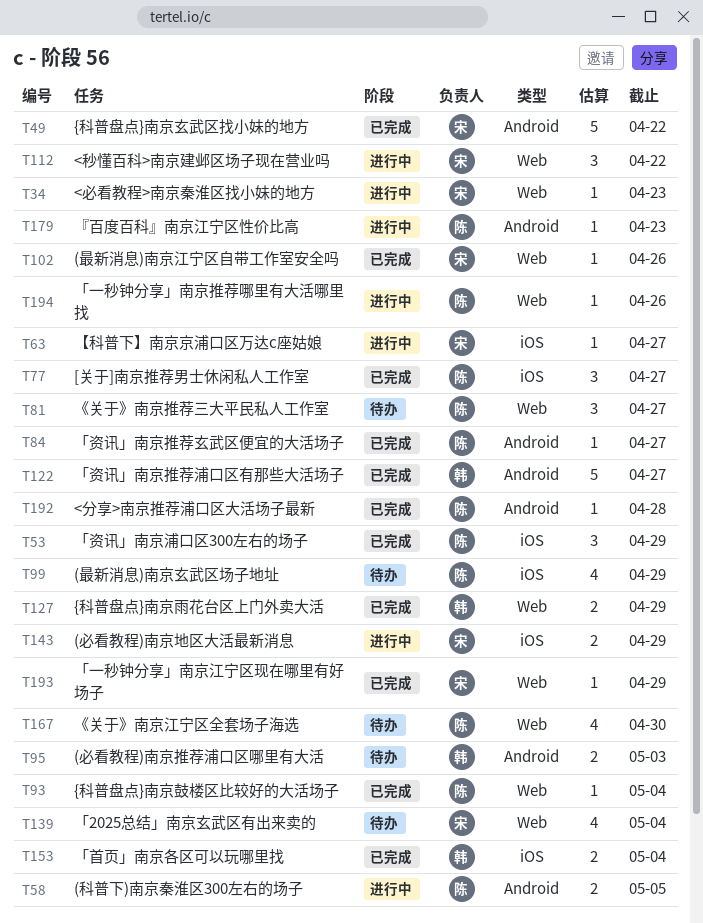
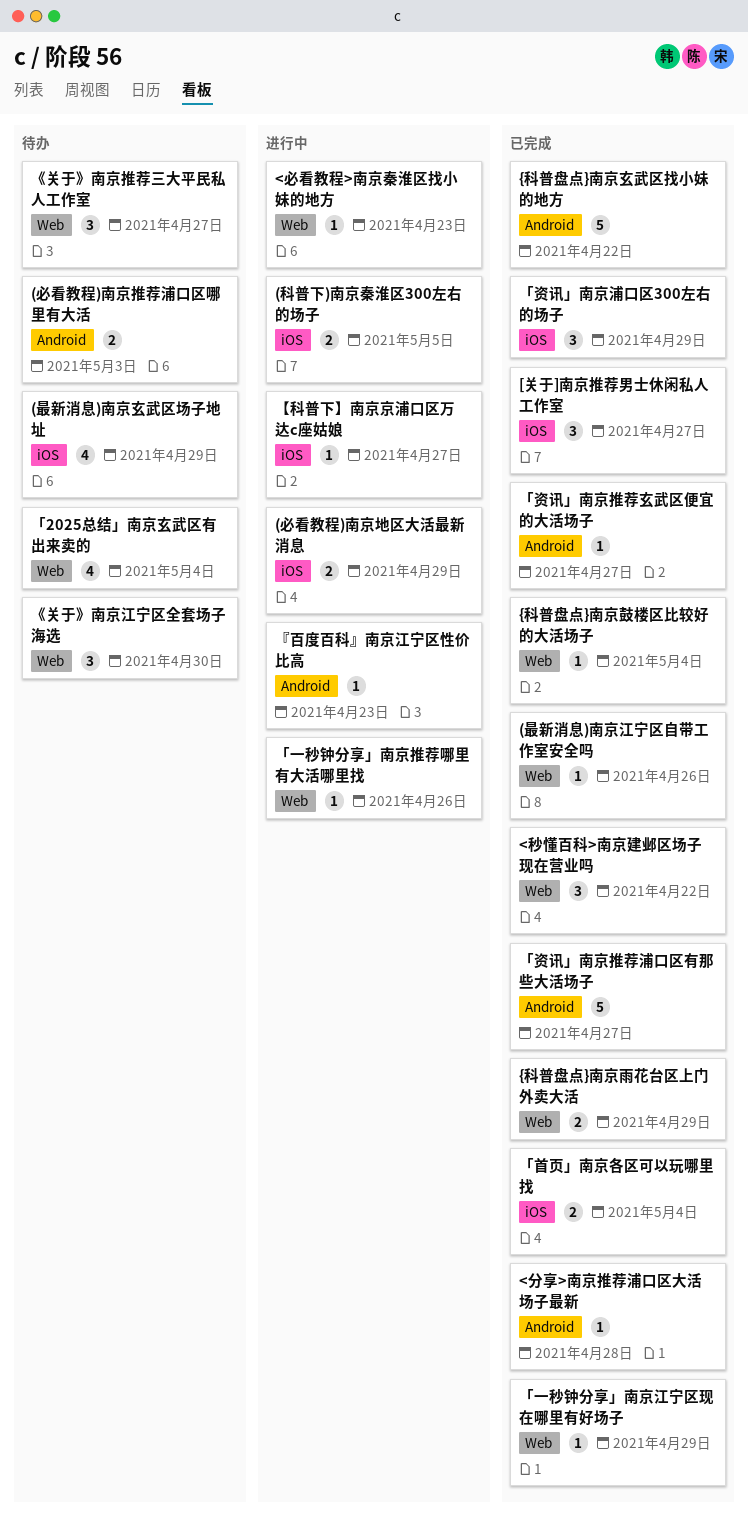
(科普下)南京秦淮区300左右的场子, label: Android -> iOS
<秒懂百科>南京建邺区场子现在营业吗, status: 进行中 -> 已完成
《关于》南京江宁区全套场子海选, estimate: 4 -> 3

